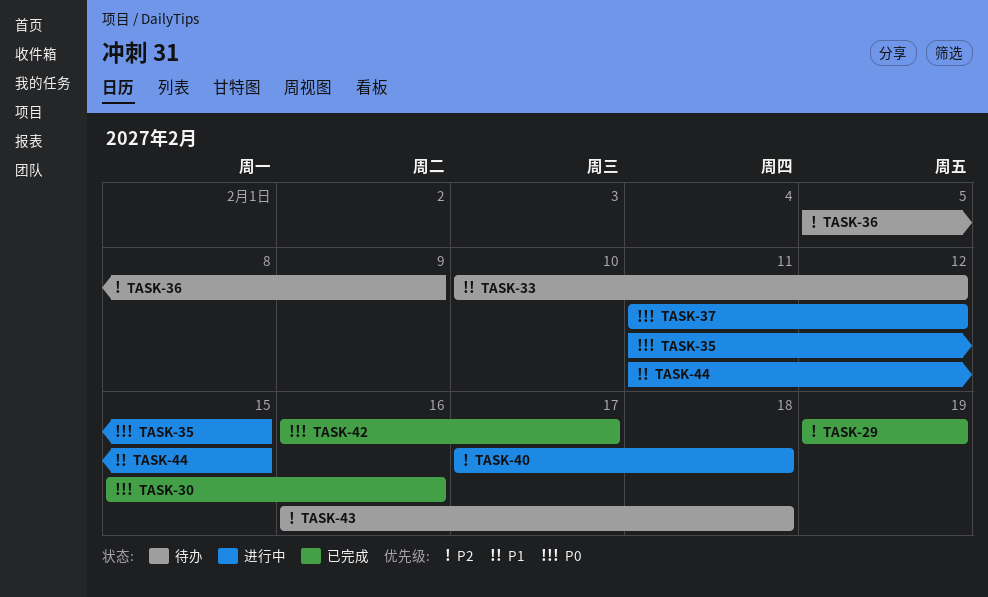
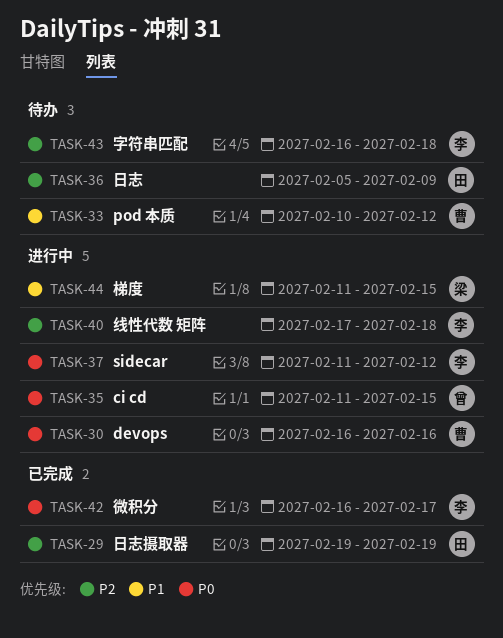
TASK-30, status: 已完成 -> 进行中
TASK-30, start: Feb 15 -> Feb 16

